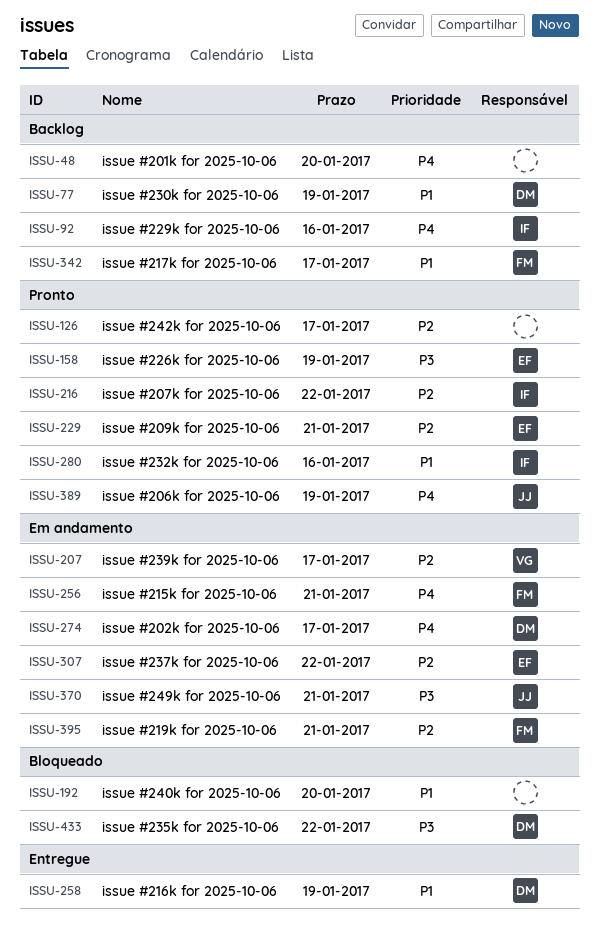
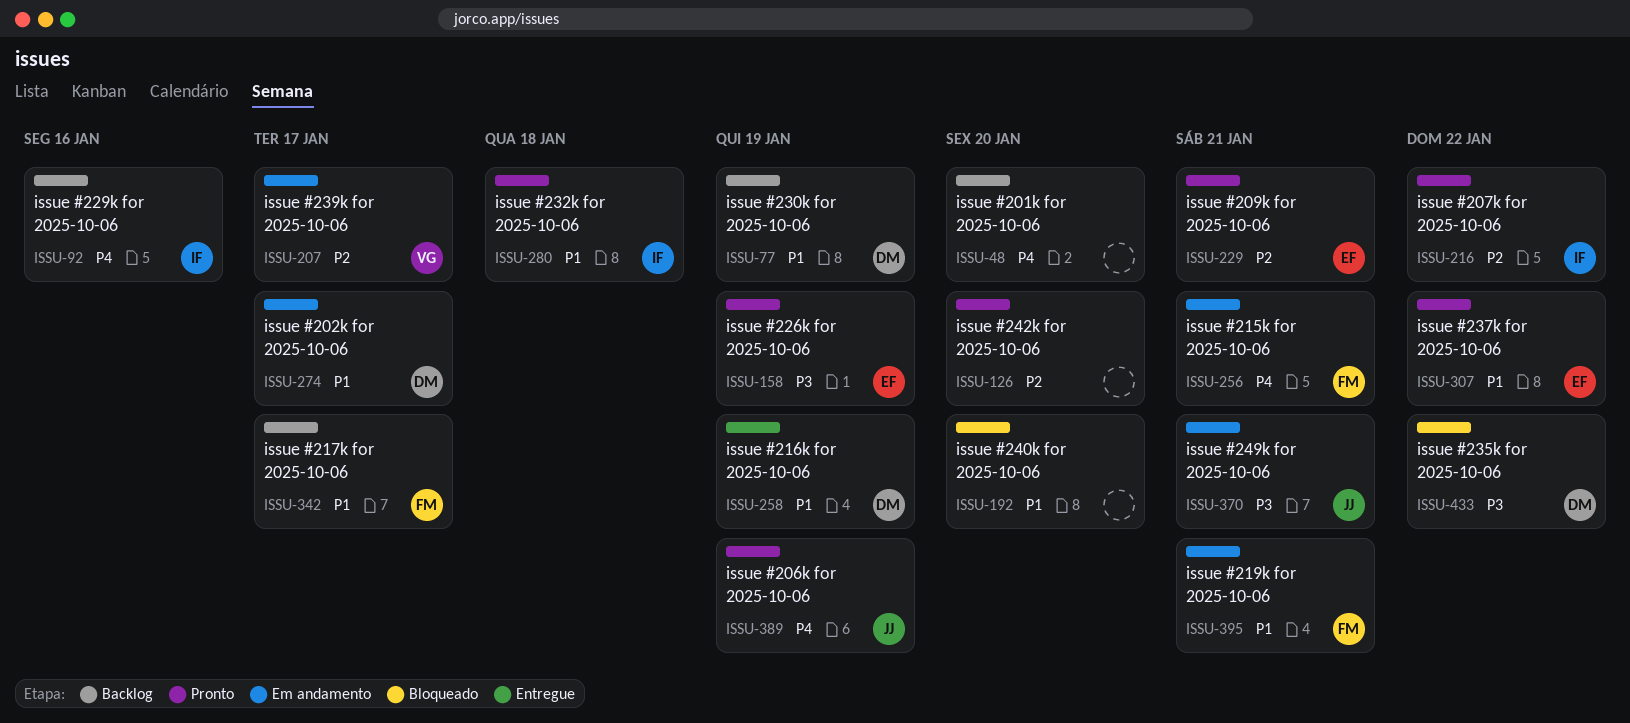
ISSU-126, due: Jan 17 -> Jan 20
ISSU-274, priority: P4 -> P1
ISSU-280, due: Jan 16 -> Jan 18
ISSU-307, status: Em andamento -> Pronto
ISSU-307, priority: P2 -> P1
ISSU-395, priority: P2 -> P1

